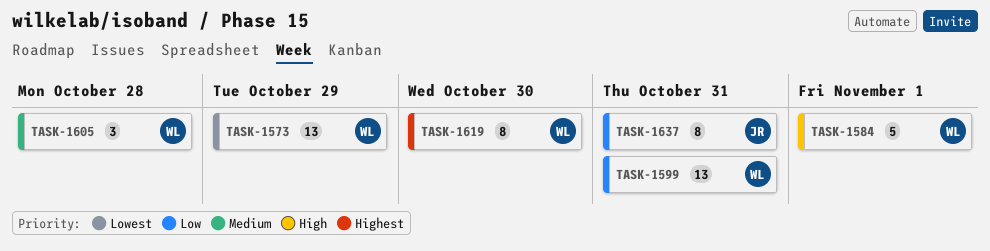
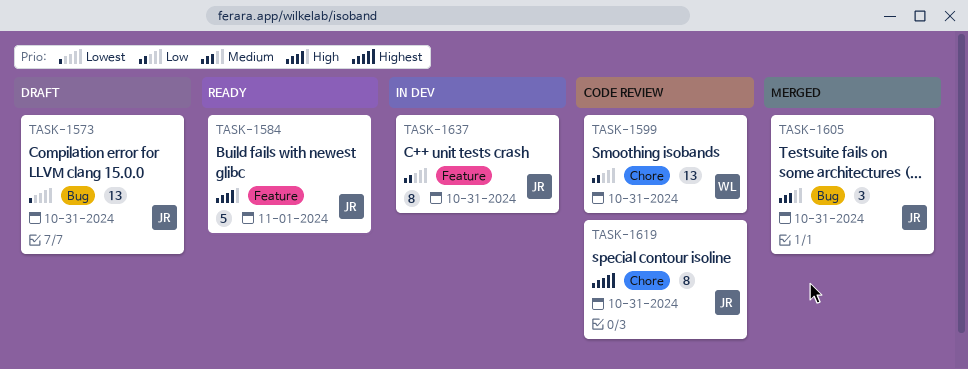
TASK-1573, owner: WL -> JR
TASK-1573, due: Oct 29 -> Oct 31
TASK-1584, owner: WL -> JR
TASK-1605, owner: WL -> JR
TASK-1605, due: Oct 28 -> Oct 31
TASK-1619, owner: WL -> JR
TASK-1619, due: Oct 30 -> Oct 31

